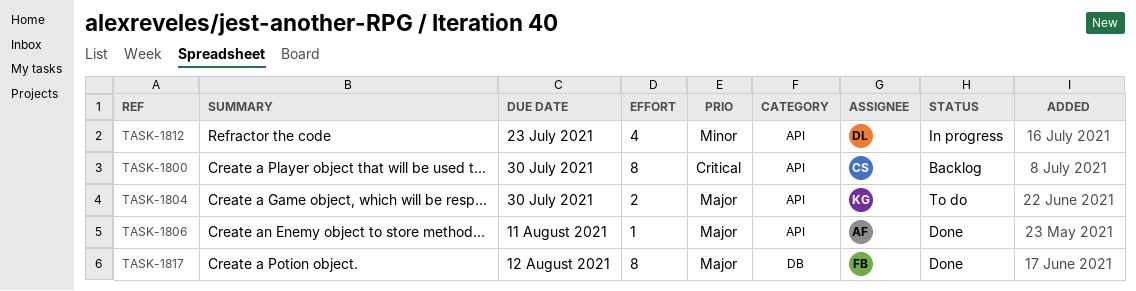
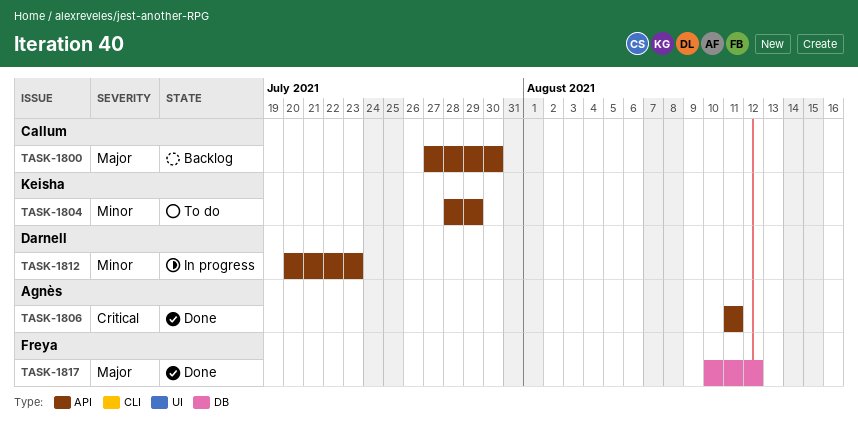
TASK-1800, priority: Critical -> Major
TASK-1804, priority: Major -> Minor
TASK-1804, due: Jul 30 -> Jul 29
TASK-1806, priority: Major -> Critical

